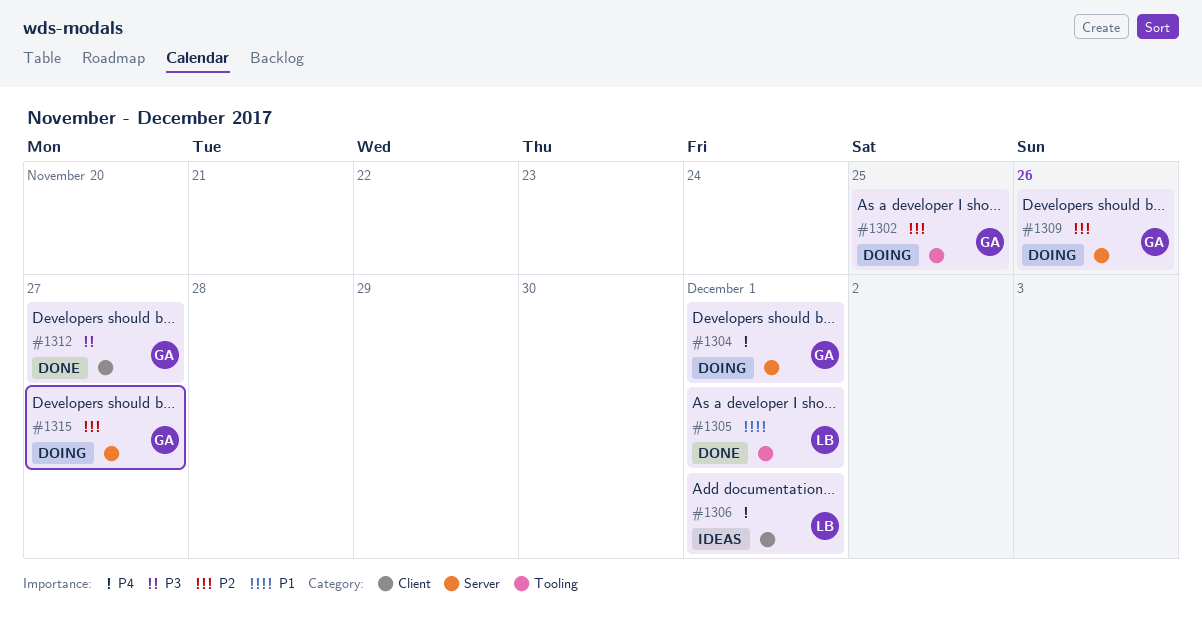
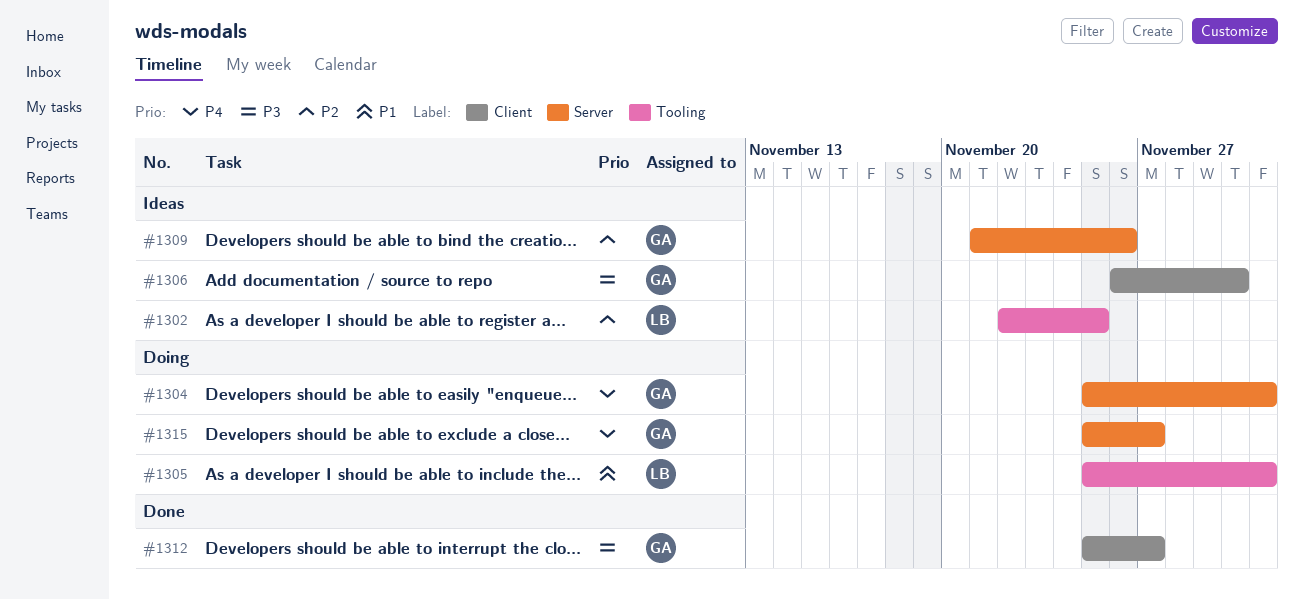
#1302, status: Doing -> Ideas
#1302, owner: GA -> LB
#1305, status: Done -> Doing
#1306, owner: LB -> GA
#1306, priority: P4 -> P3
#1306, due: Dec 1 -> Nov 30
#1309, status: Doing -> Ideas
#1315, priority: P2 -> P4

